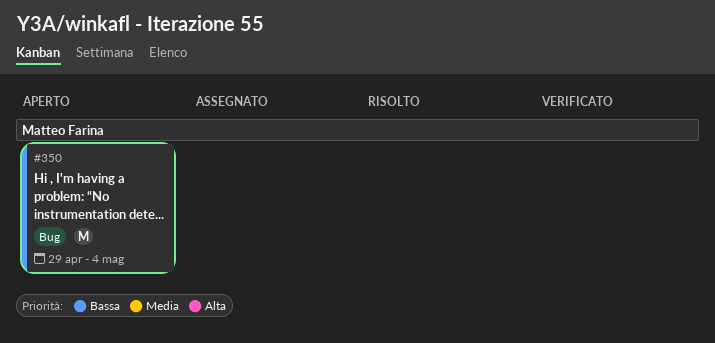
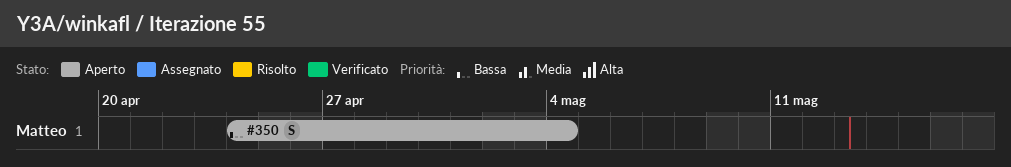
#350, estimate: M -> S
#350, start: Apr 29 -> Apr 24

